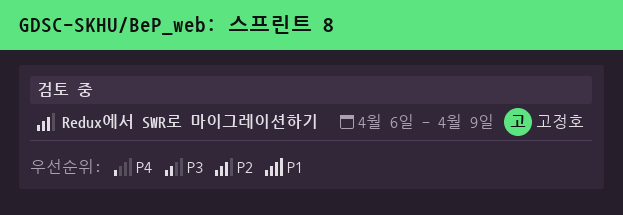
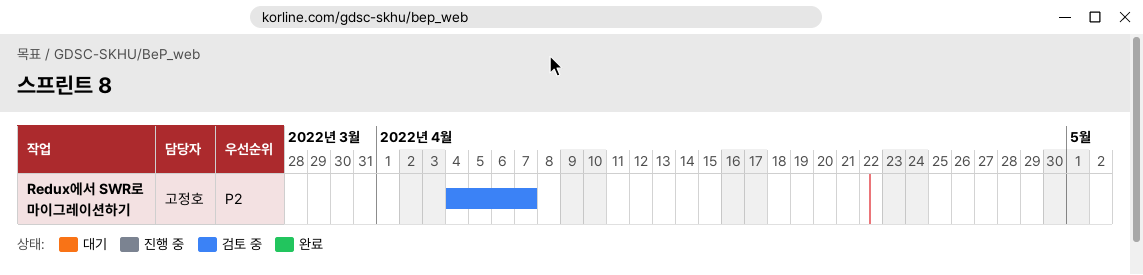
Redux에서 SWR로 마이그레이션하기, start: Apr 6 -> Apr 4
Redux에서 SWR로 마이그레이션하기, due: Apr 9 -> Apr 7

